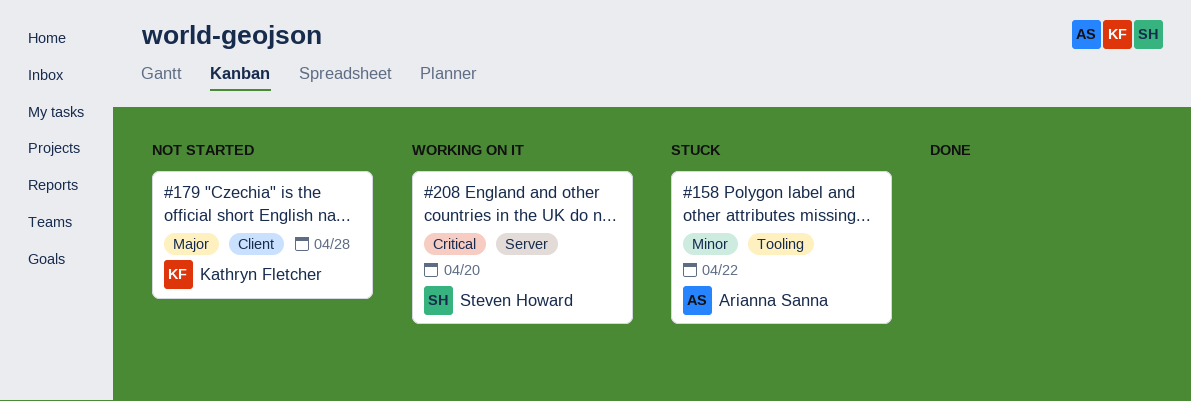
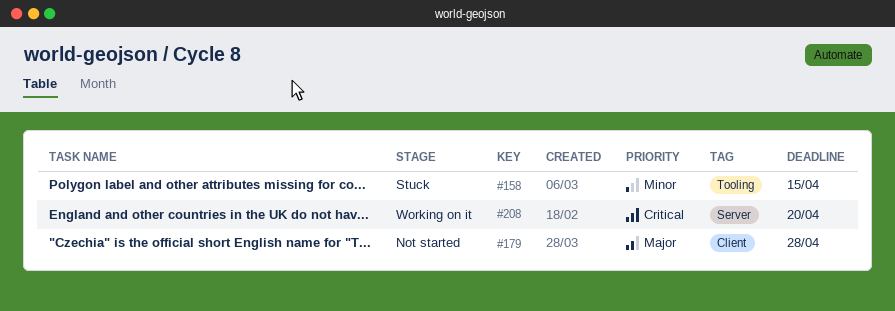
#158, due: Apr 22 -> Apr 15

